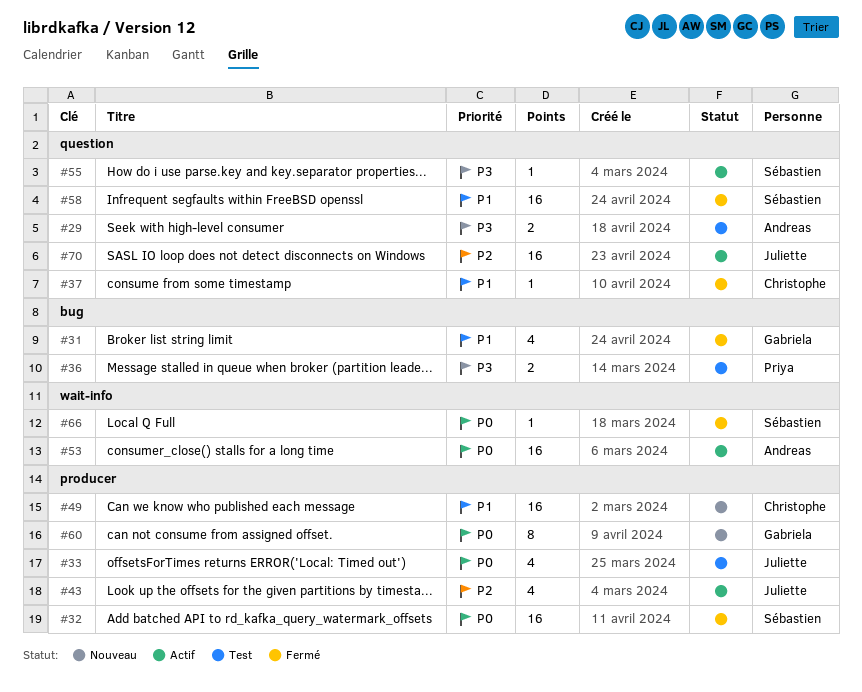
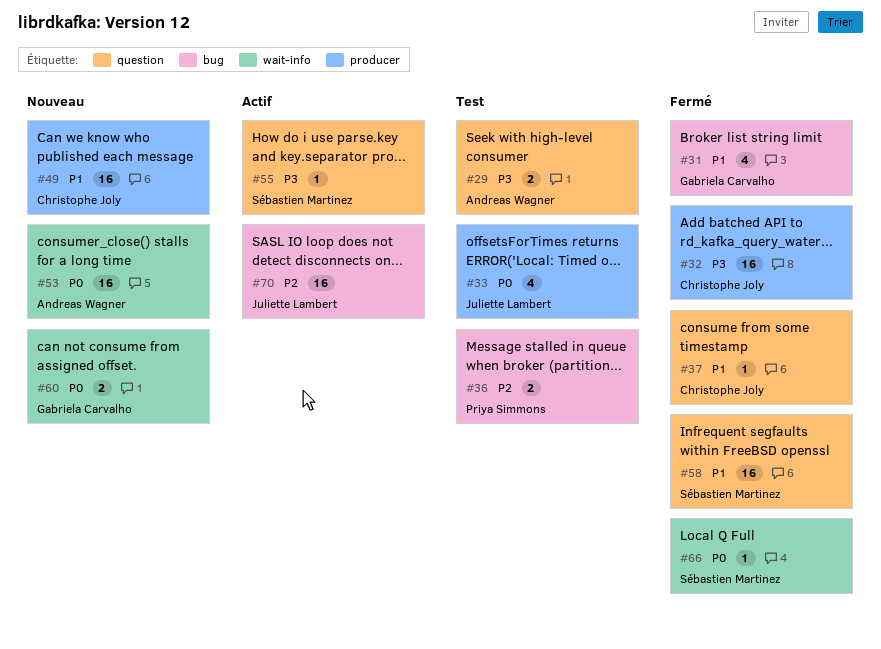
#32, owner: Sébastien Martinez -> Christophe Joly
#32, priority: P0 -> P3
#36, priority: P3 -> P2
#43: present -> none
#53, status: Actif -> Nouveau
#60, label: producer -> wait-info
#60, estimate: 8 -> 2
#70, label: question -> bug

